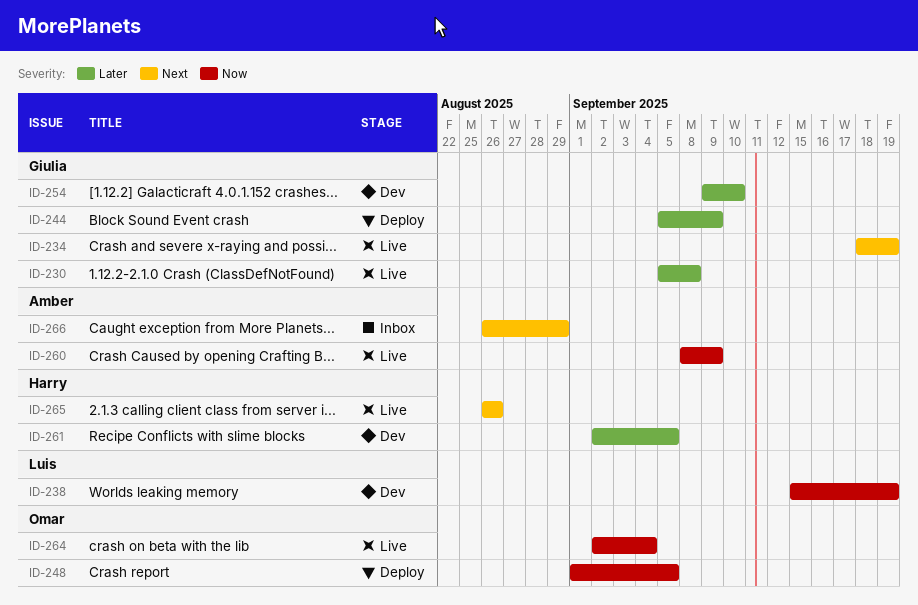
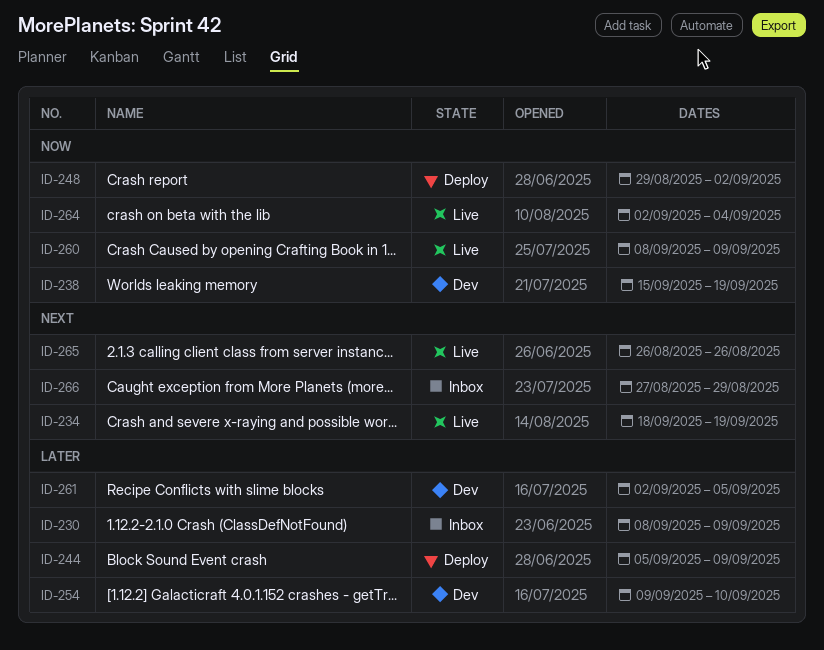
ID-230, status: Live -> Inbox
ID-230, start: Sep 5 -> Sep 8
ID-230, due: Sep 8 -> Sep 9
ID-248, start: Sep 1 -> Aug 29
ID-248, due: Sep 5 -> Sep 2
ID-266, start: Aug 26 -> Aug 27

